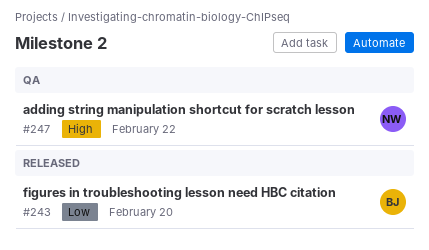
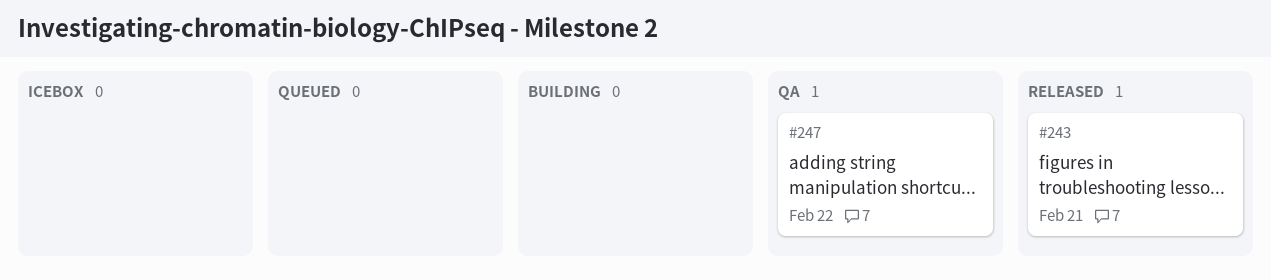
#243, due: Feb 20 -> Feb 21

